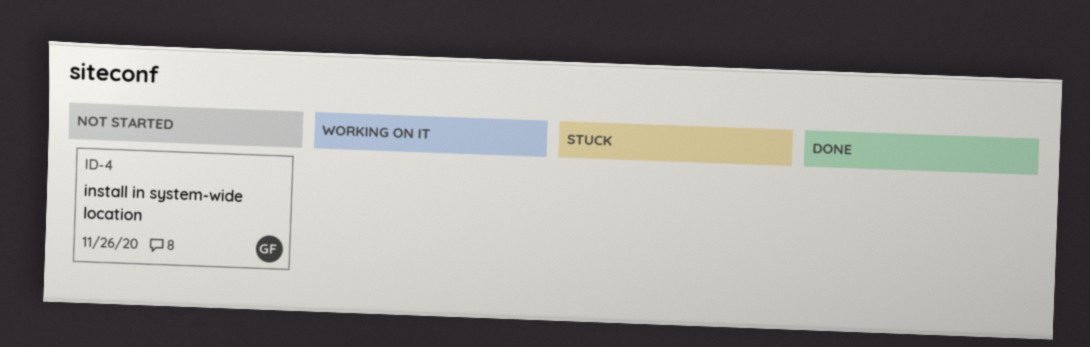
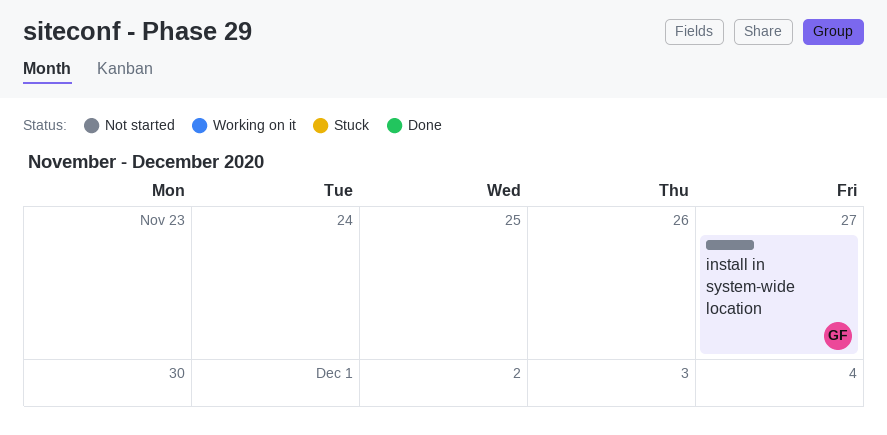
install in system-wide location, due: Nov 26 -> Nov 27

